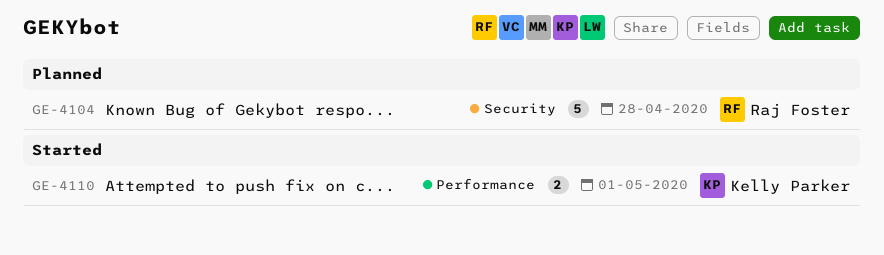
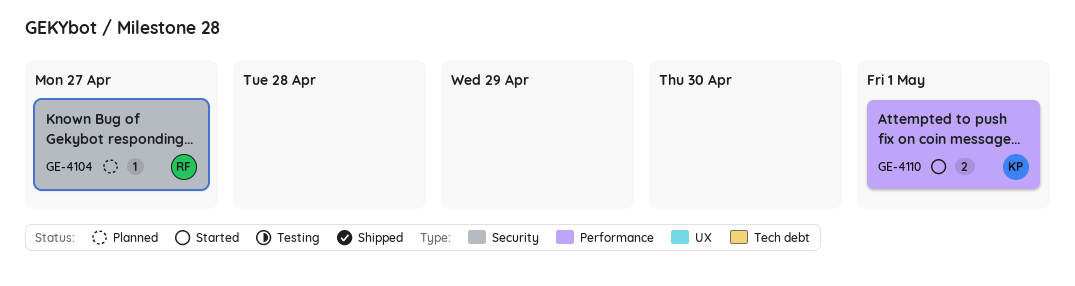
GE-4104, estimate: 5 -> 1
GE-4104, due: Apr 28 -> Apr 27

